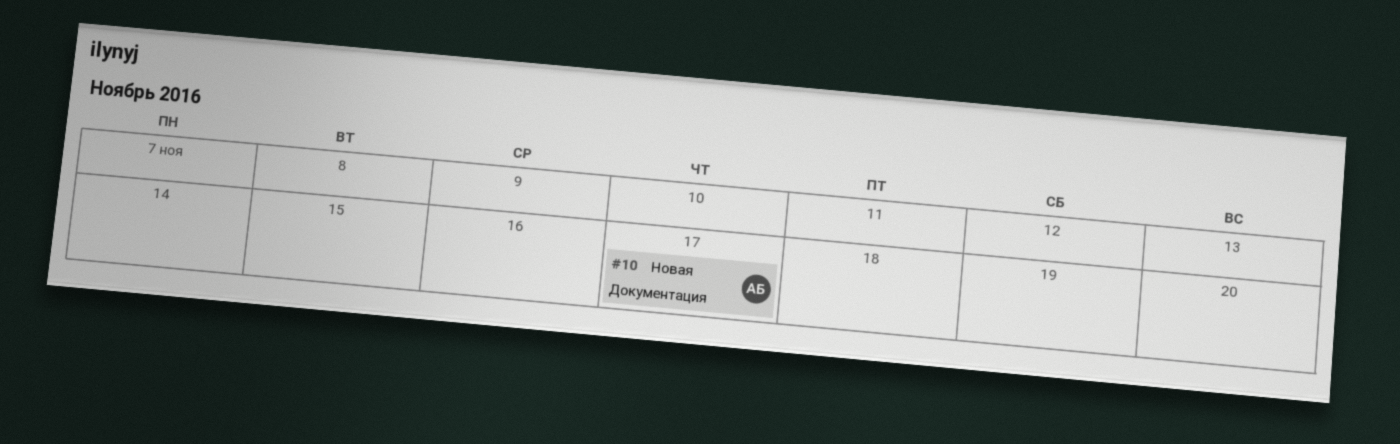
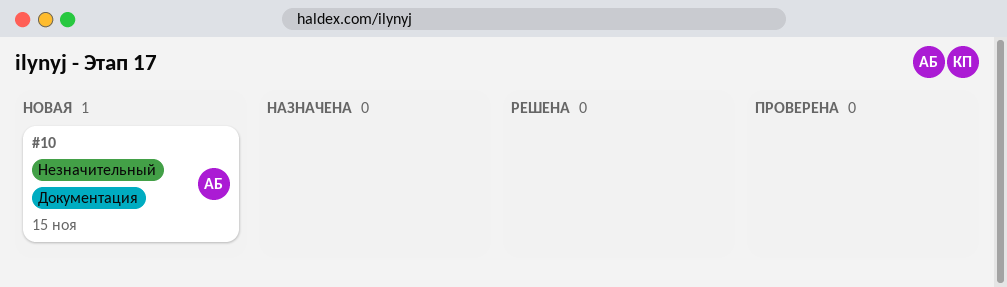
#10, due: Nov 17 -> Nov 15

